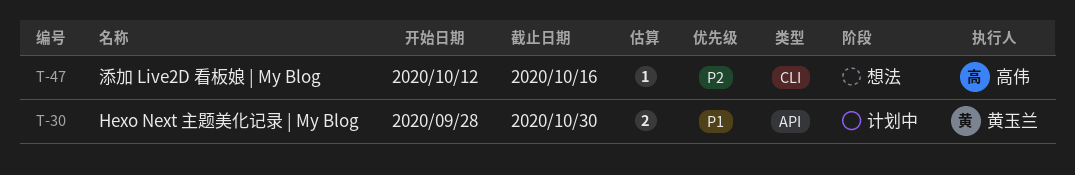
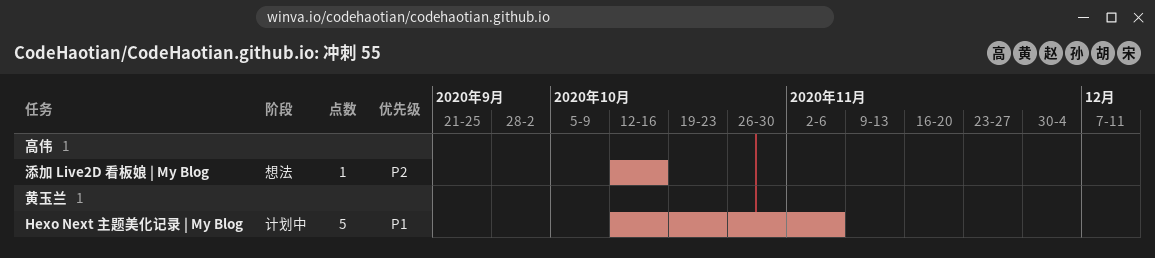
Hexo Next 主题美化记录 | My Blog, estimate: 2 -> 5
Hexo Next 主题美化记录 | My Blog, start: Sep 28 -> Oct 12
Hexo Next 主题美化记录 | My Blog, due: Oct 30 -> Nov 6

